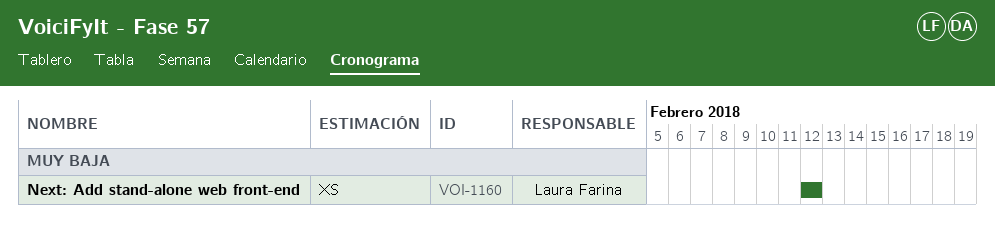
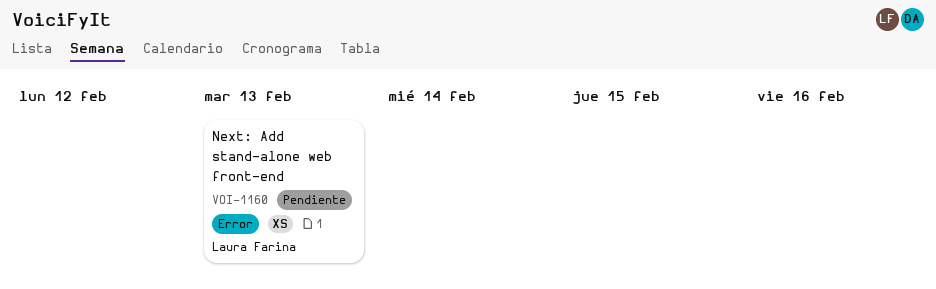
VOI-1160, due: Feb 12 -> Feb 13

